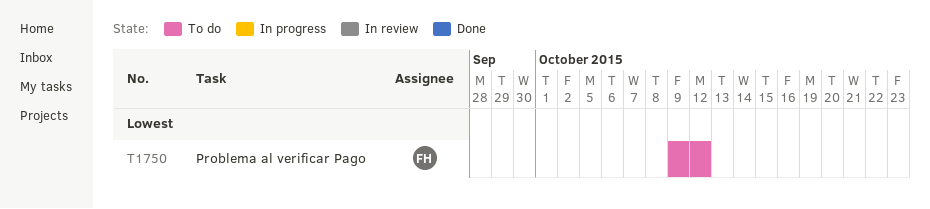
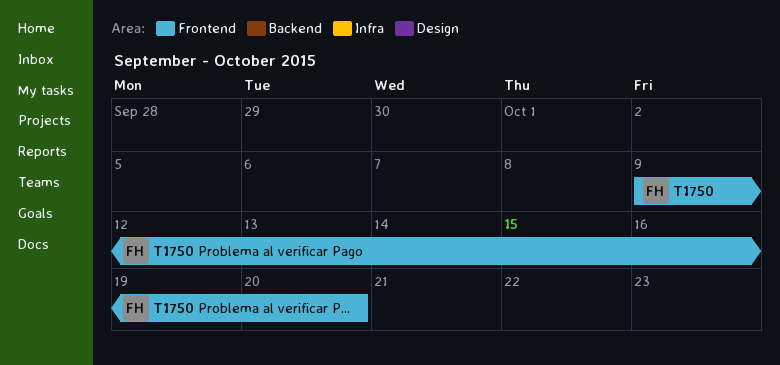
T1750, due: Oct 12 -> Oct 20

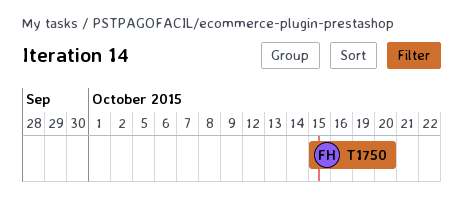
T1750, start: Oct 9 -> Oct 15

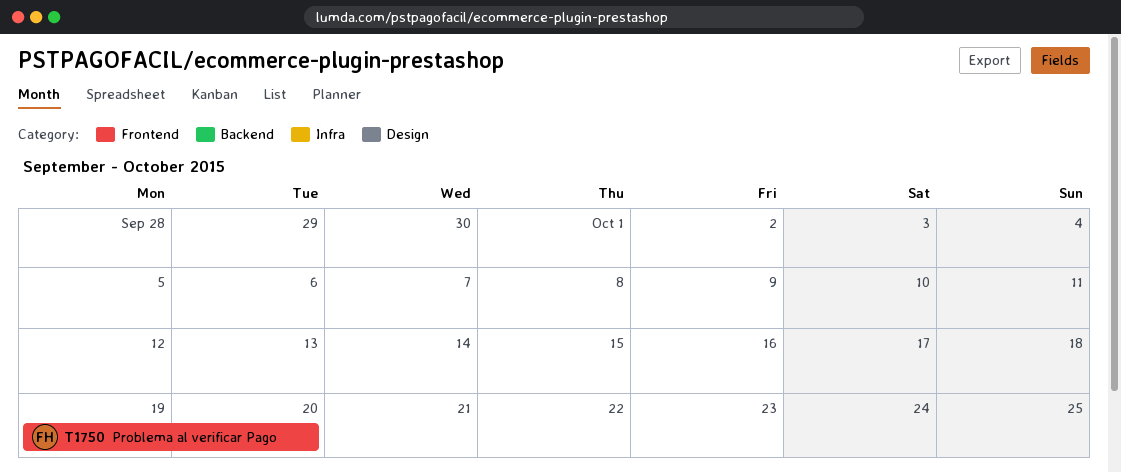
T1750, start: Oct 15 -> Oct 19

